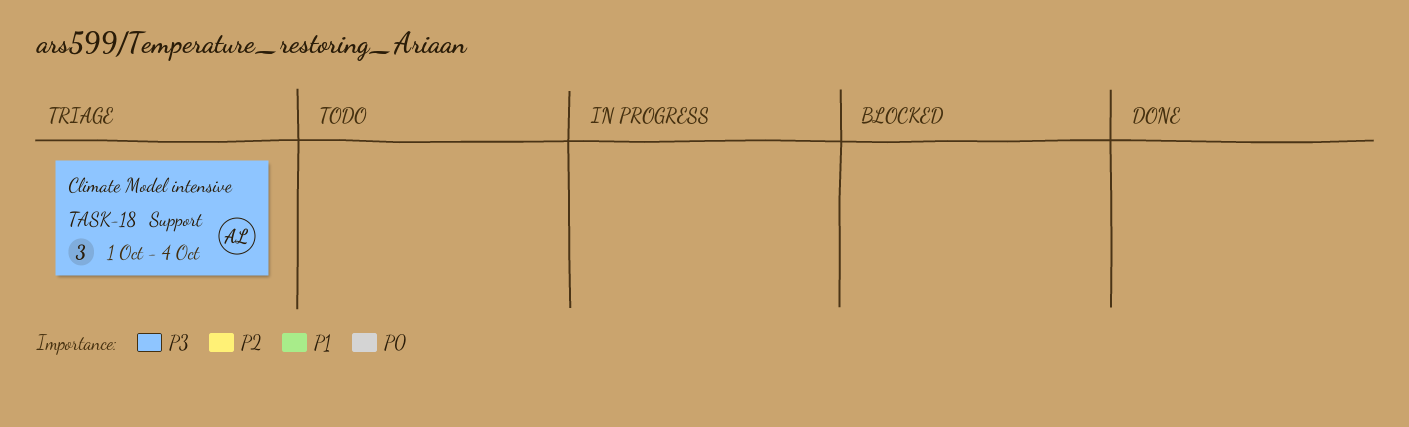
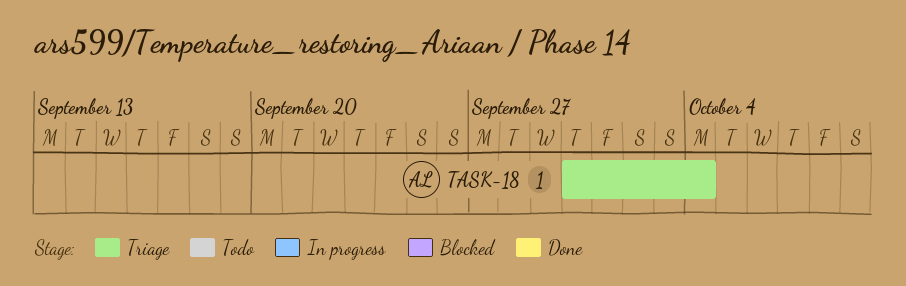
TASK-18, estimate: 3 -> 1
TASK-18, start: Oct 1 -> Sep 30

